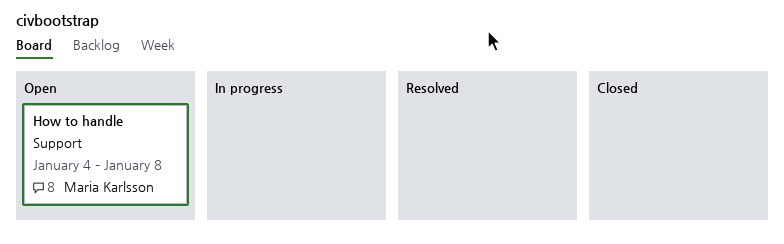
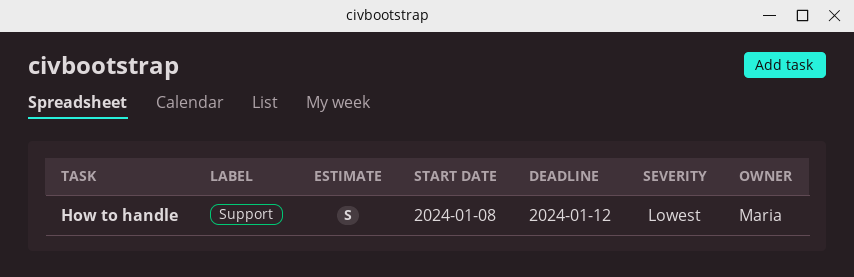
How to handle, start: Jan 4 -> Jan 8
How to handle, due: Jan 8 -> Jan 12

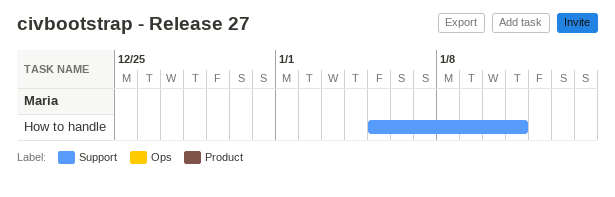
How to handle, start: Jan 8 -> Jan 5
How to handle, due: Jan 12 -> Jan 11

